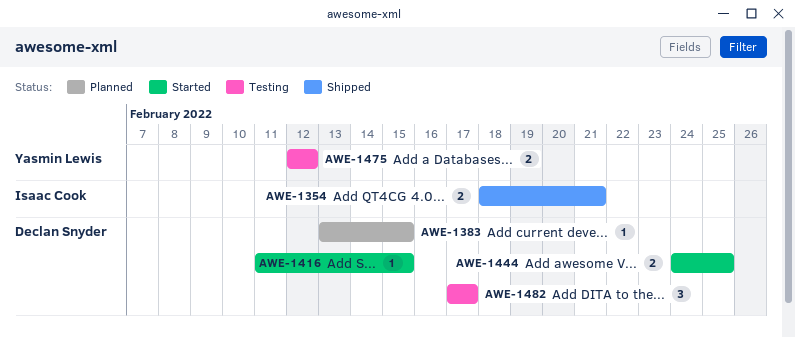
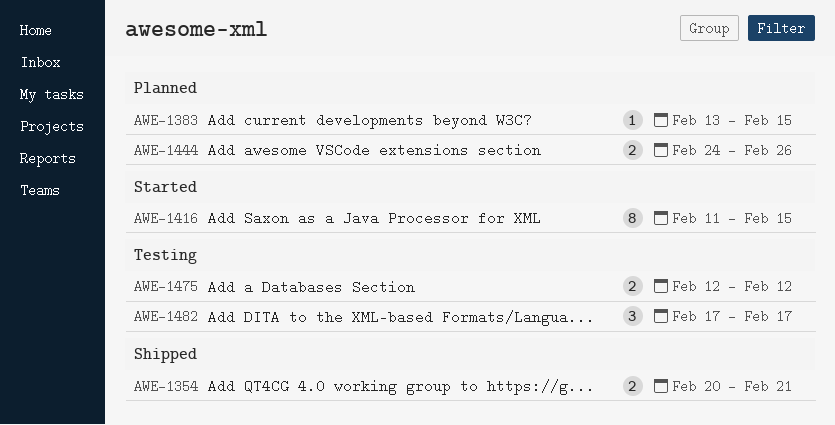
AWE-1354, start: Feb 18 -> Feb 20
AWE-1416, estimate: 1 -> 8
AWE-1444, status: Started -> Planned
AWE-1444, due: Feb 25 -> Feb 26

